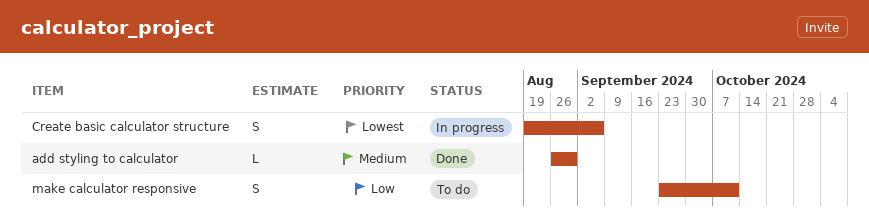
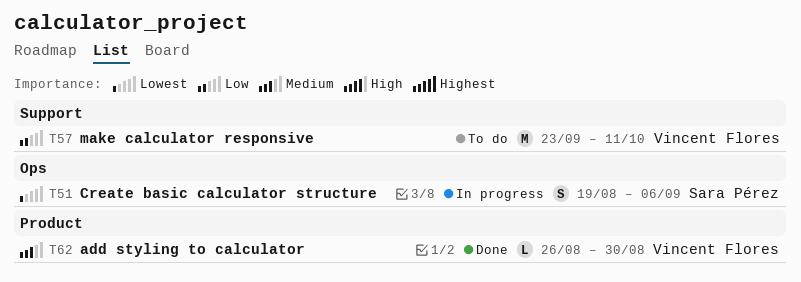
make calculator responsive, estimate: S -> M

